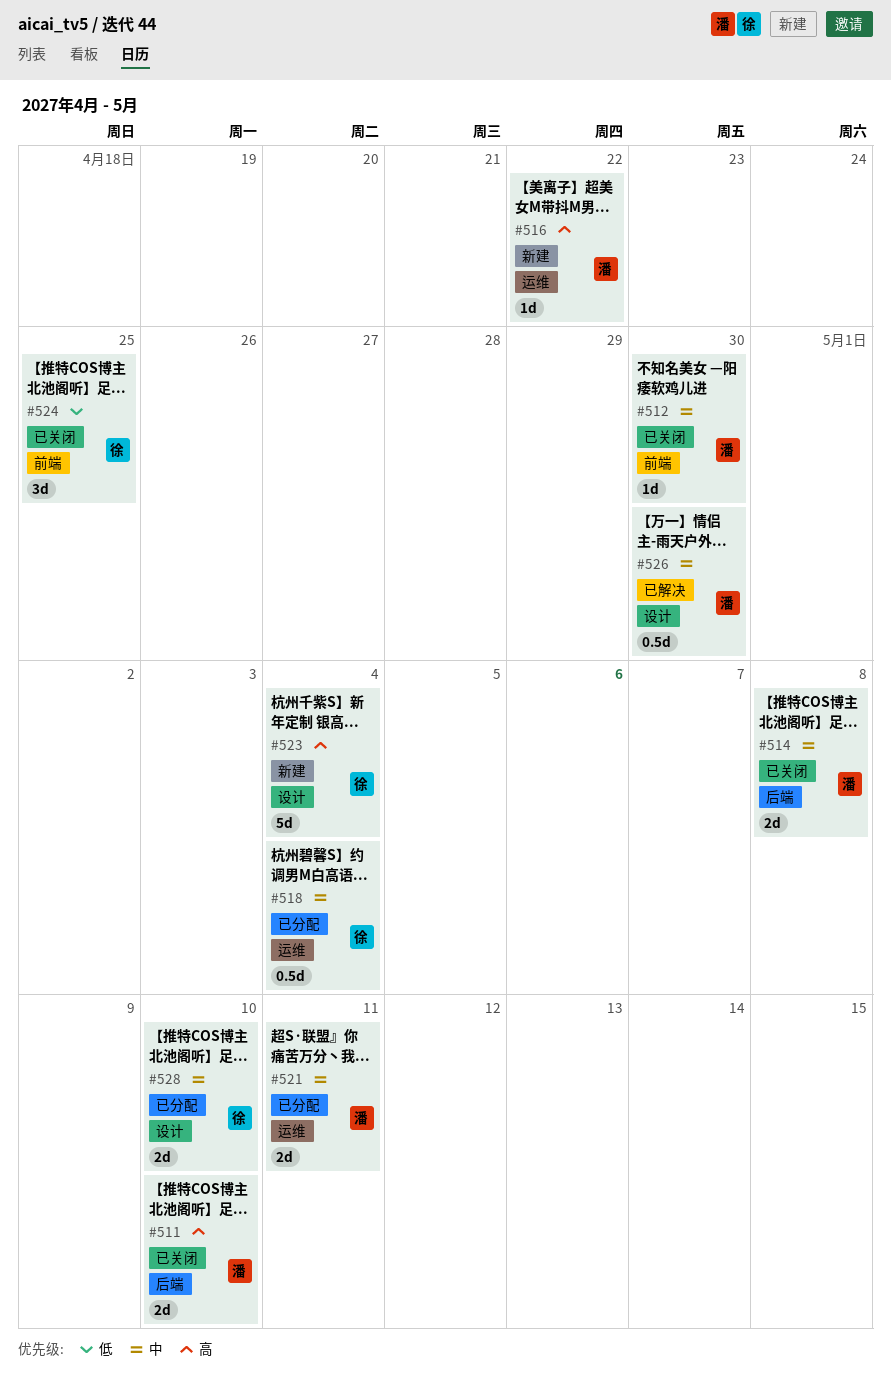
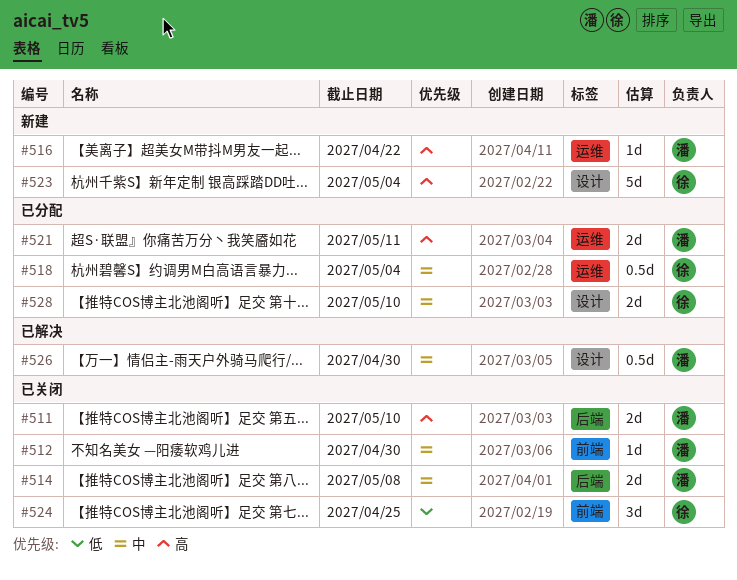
#521, priority: 中 -> 高

